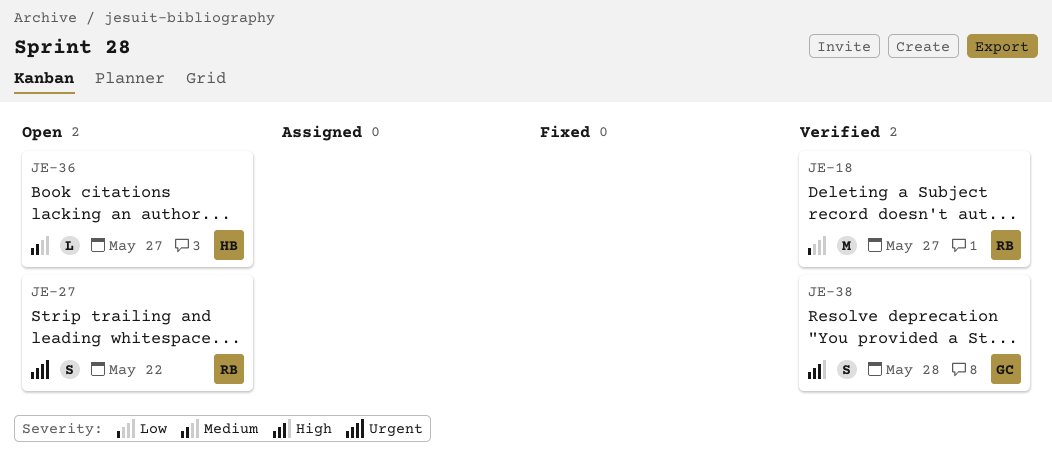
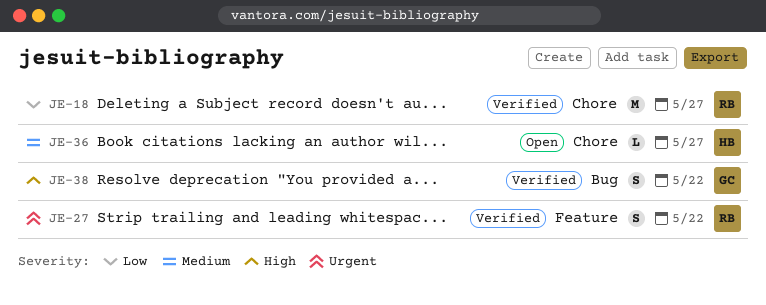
JE-27, status: Open -> Verified
JE-38, due: May 28 -> May 22

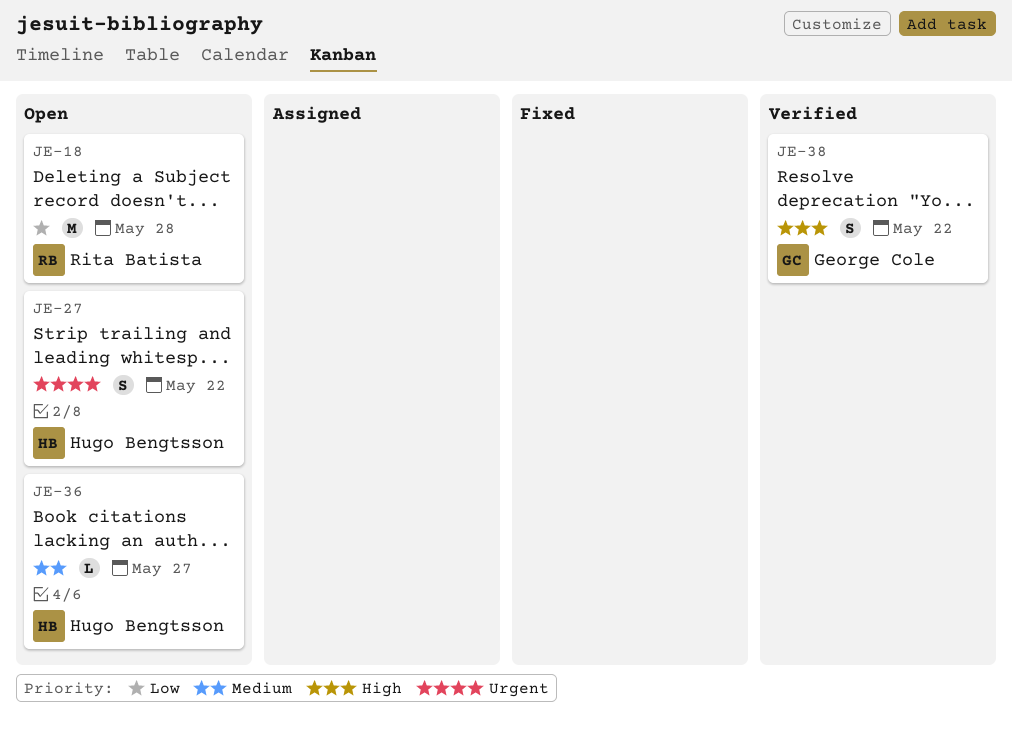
JE-18, status: Verified -> Open
JE-18, due: May 27 -> May 28
JE-27, status: Verified -> Open
JE-27, owner: Rita Batista -> Hugo Bengtsson

